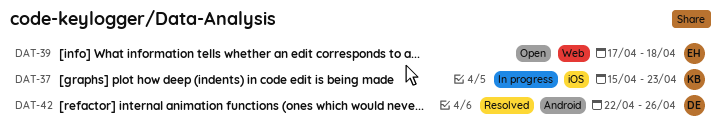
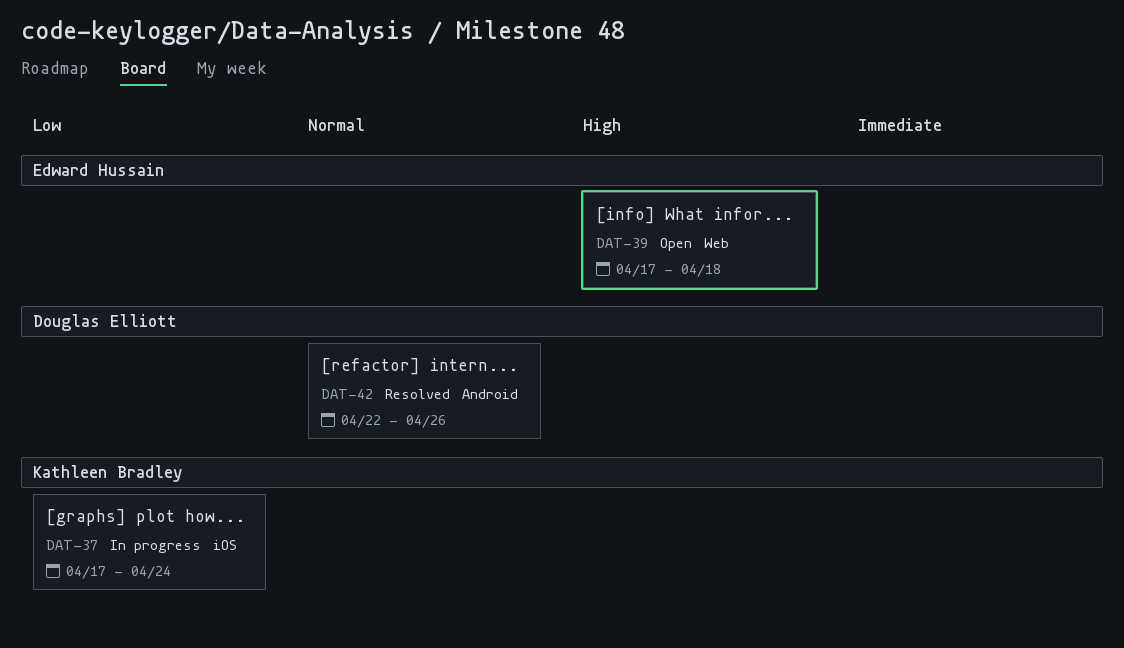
DAT-37, start: Apr 15 -> Apr 17
DAT-37, due: Apr 23 -> Apr 24

